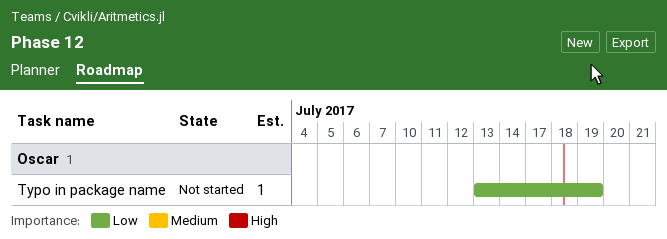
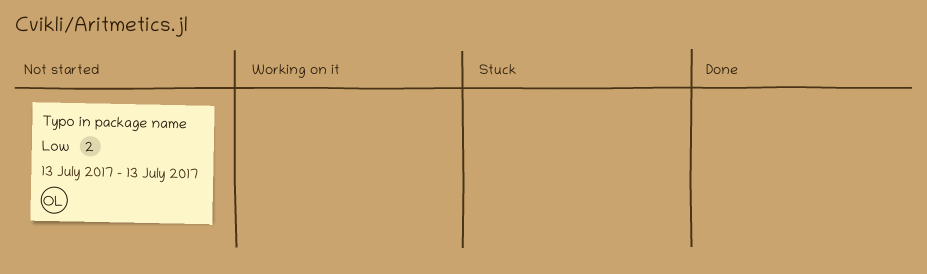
Typo in package name, estimate: 1 -> 2
Typo in package name, due: Jul 19 -> Jul 13

